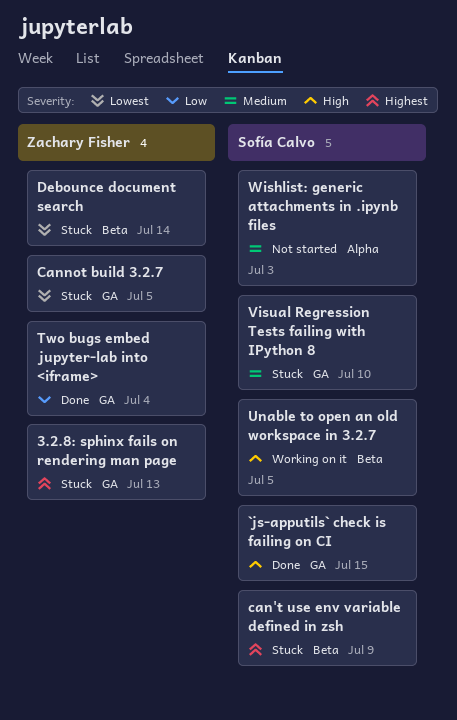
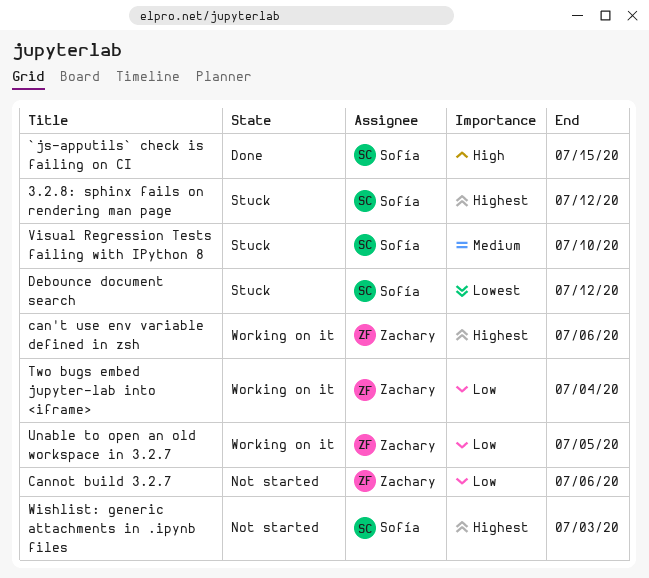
3.2.8: sphinx fails on rendering man page, owner: Zachary Fisher -> Sofía Calvo
3.2.8: sphinx fails on rendering man page, due: Jul 13 -> Jul 12
can't use env variable defined in zsh, status: Stuck -> Working on it
can't use env variable defined in zsh, owner: Sofía Calvo -> Zachary Fisher
can't use env variable defined in zsh, due: Jul 9 -> Jul 6
Cannot build 3.2.7, status: Stuck -> Not started
Cannot build 3.2.7, priority: Lowest -> Low
Cannot build 3.2.7, due: Jul 5 -> Jul 6
Debounce document search, owner: Zachary Fisher -> Sofía Calvo
Debounce document search, due: Jul 14 -> Jul 12
Two bugs embed jupyter-lab into <iframe>, status: Done -> Working on it
Unable to open an old workspace in 3.2.7, owner: Sofía Calvo -> Zachary Fisher
Unable to open an old workspace in 3.2.7, priority: High -> Low
Wishlist: generic attachments in .ipynb files, priority: Medium -> Highest

